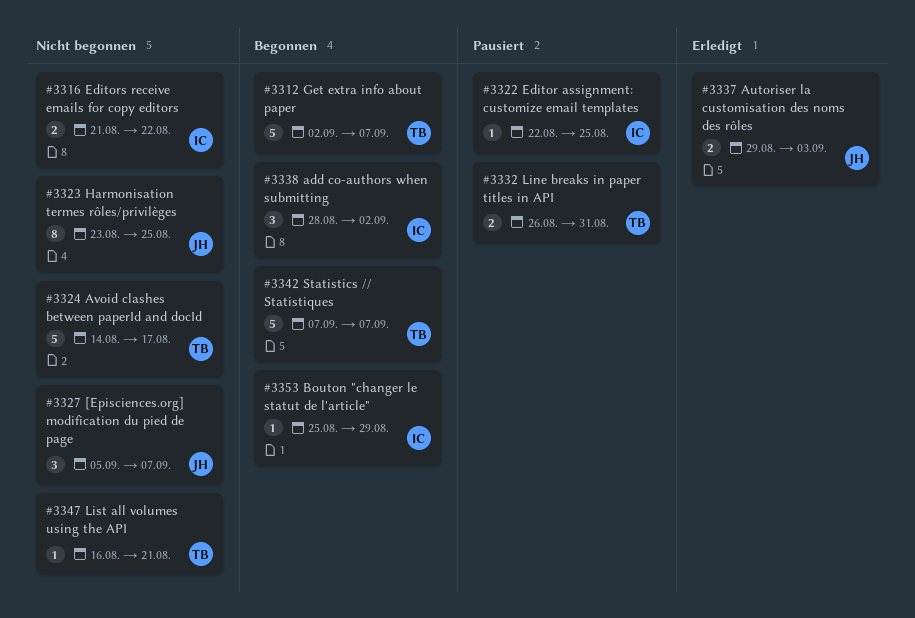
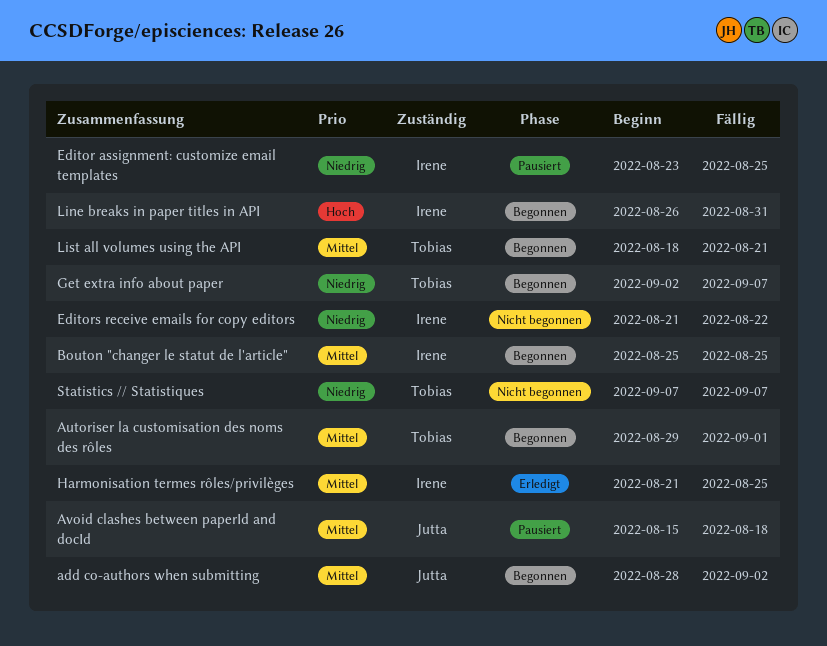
[Episciences.org] modification du pied de page: present -> none
add co-authors when submitting, owner: Irene -> Jutta
Autoriser la customisation des noms des rôles, status: Erledigt -> Begonnen
Autoriser la customisation des noms des rôles, owner: Jutta -> Tobias
Autoriser la customisation des noms des rôles, due: Sep 3 -> Sep 1
Avoid clashes between paperId and docId, status: Nicht begonnen -> Pausiert
Avoid clashes between paperId and docId, owner: Tobias -> Jutta
Avoid clashes between paperId and docId, start: Aug 14 -> Aug 15
Avoid clashes between paperId and docId, due: Aug 17 -> Aug 18
Bouton "changer le statut de l'article", due: Aug 29 -> Aug 25
Editor assignment: customize email templates, start: Aug 22 -> Aug 23
Harmonisation termes rôles/privilèges, status: Nicht begonnen -> Erledigt
Harmonisation termes rôles/privilèges, owner: Jutta -> Irene
Harmonisation termes rôles/privilèges, start: Aug 23 -> Aug 21
Line breaks in paper titles in API, status: Pausiert -> Begonnen
Line breaks in paper titles in API, owner: Tobias -> Irene
List all volumes using the API, status: Nicht begonnen -> Begonnen
List all volumes using the API, start: Aug 16 -> Aug 18
Statistics // Statistiques, status: Begonnen -> Nicht begonnen

